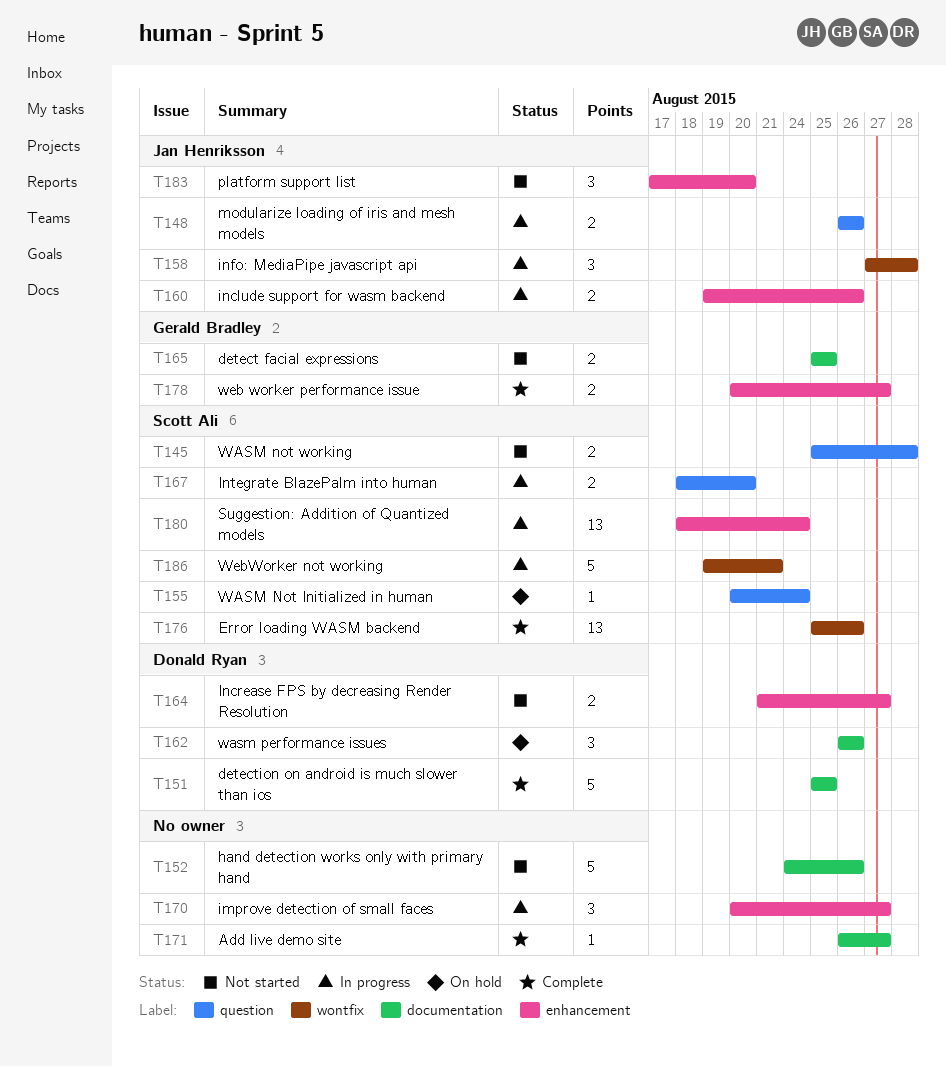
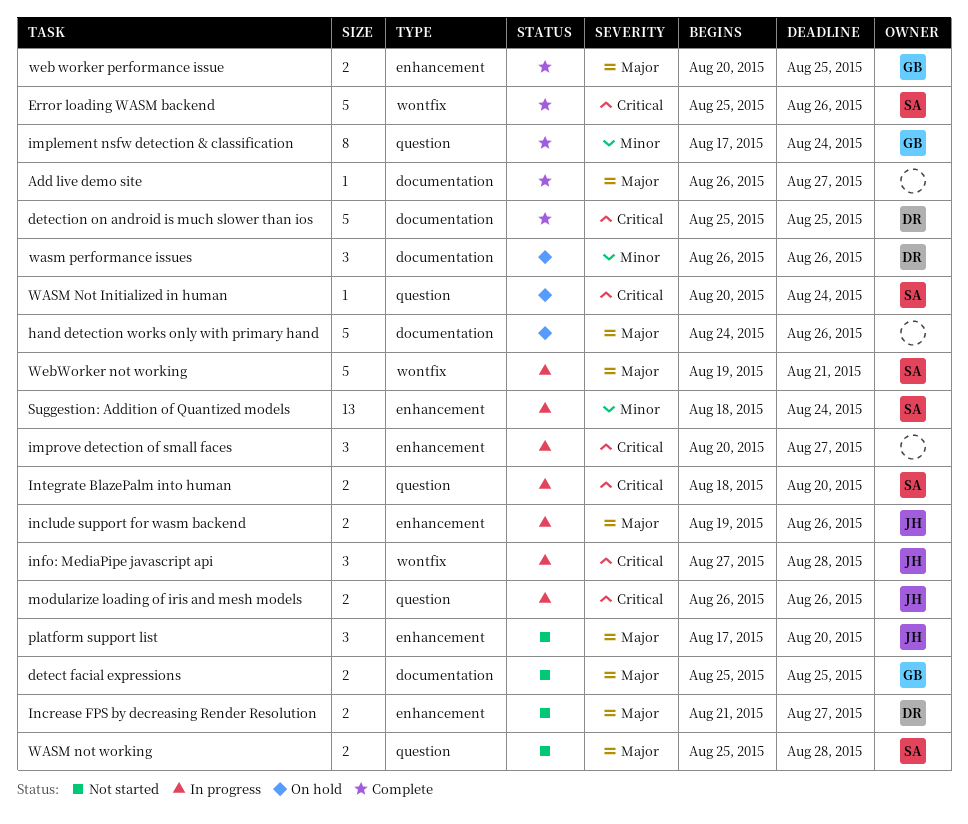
Error loading WASM backend, estimate: 13 -> 5
hand detection works only with primary hand, status: Not started -> On hold
implement nsfw detection & classification: none -> present
web worker performance issue, due: Aug 27 -> Aug 25

